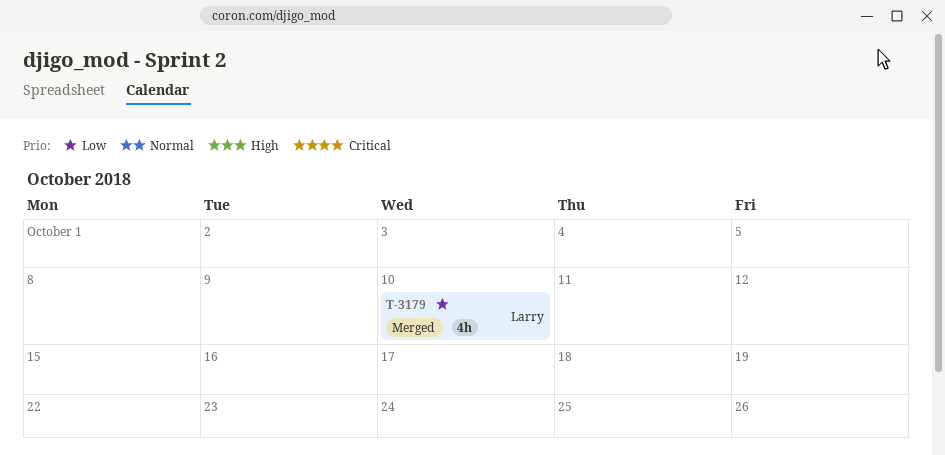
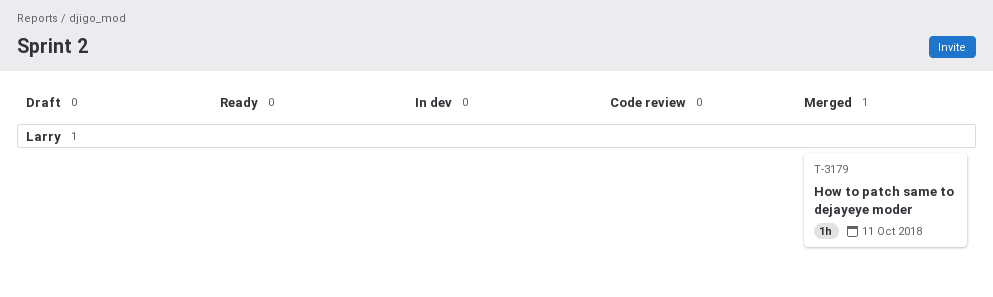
T-3179, estimate: 4h -> 1h
T-3179, due: Oct 10 -> Oct 11

